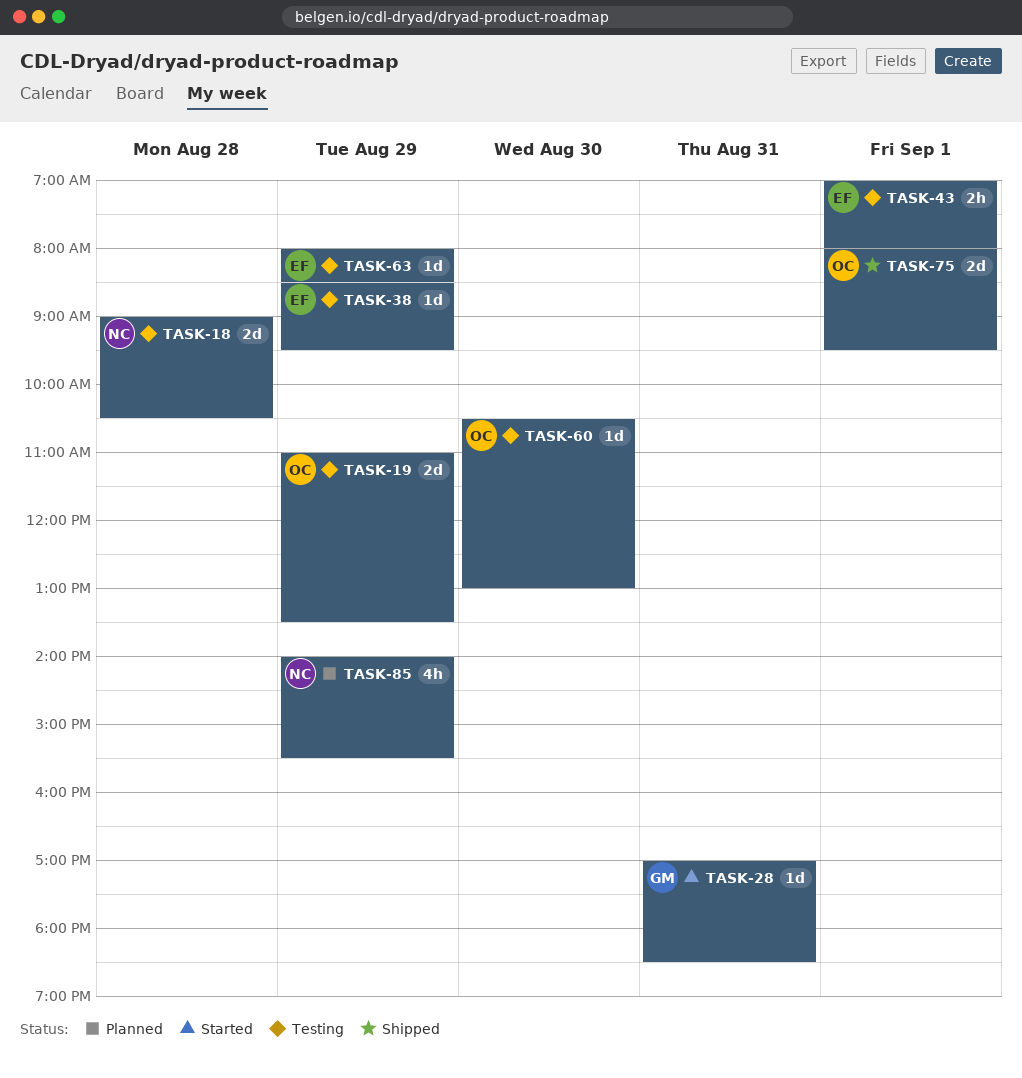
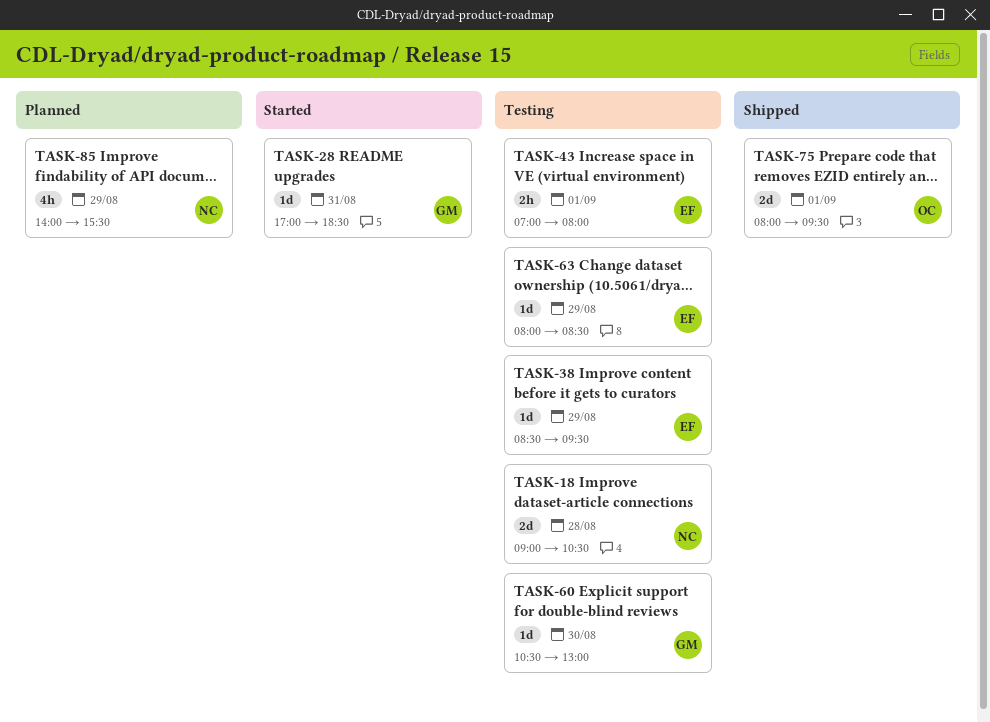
TASK-19: present -> none
TASK-60, owner: OC -> GM

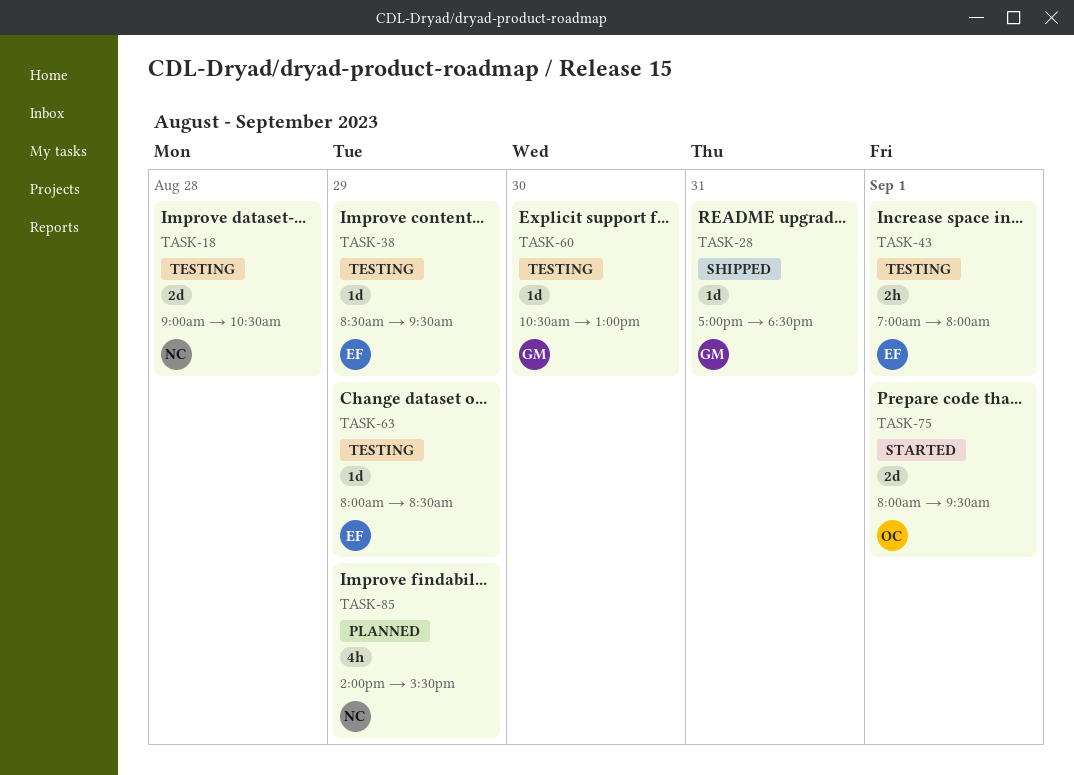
TASK-28, status: Started -> Shipped
TASK-75, status: Shipped -> Started

